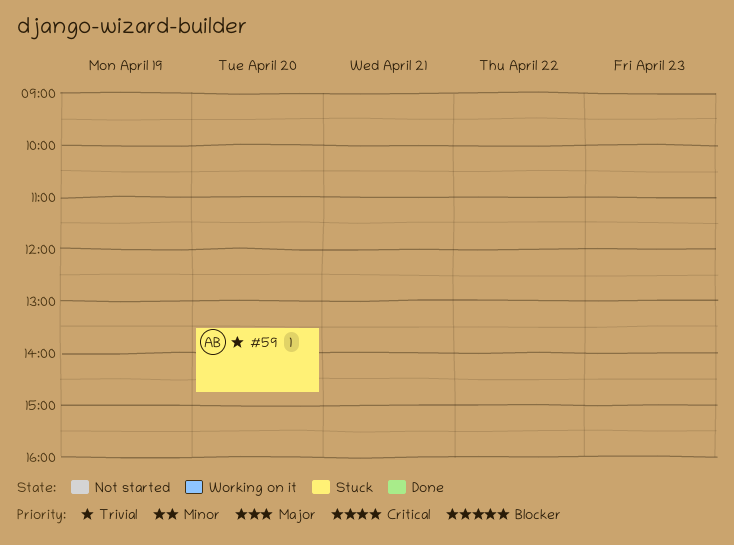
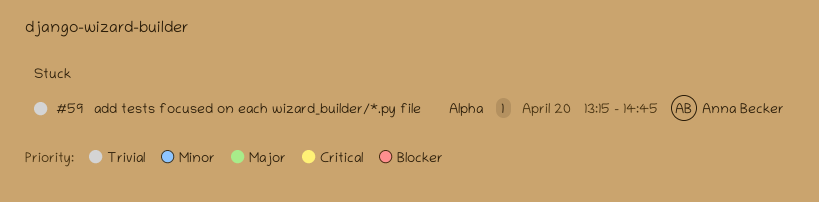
#59, begins: 13:30 -> 13:15

